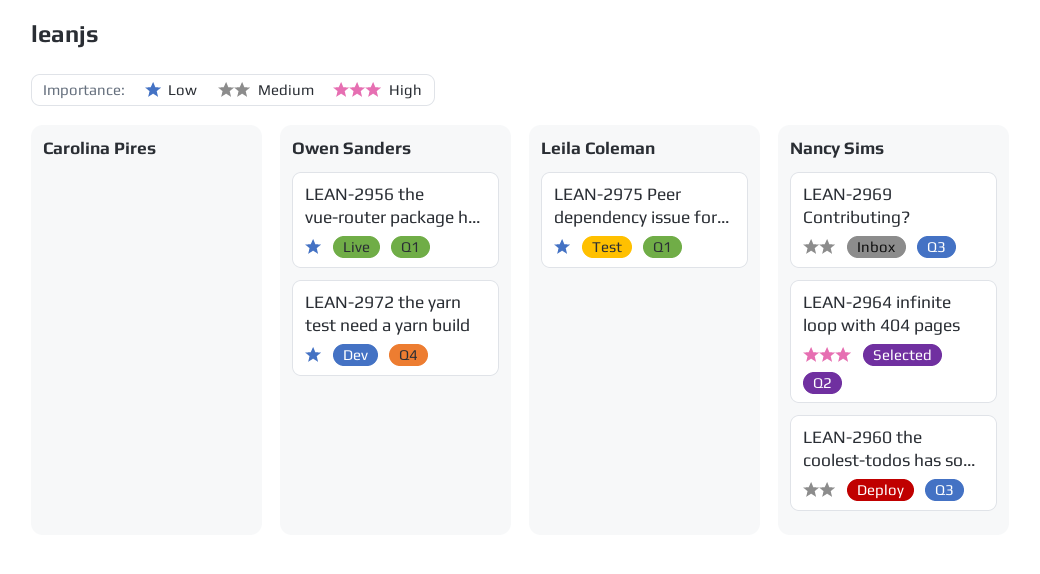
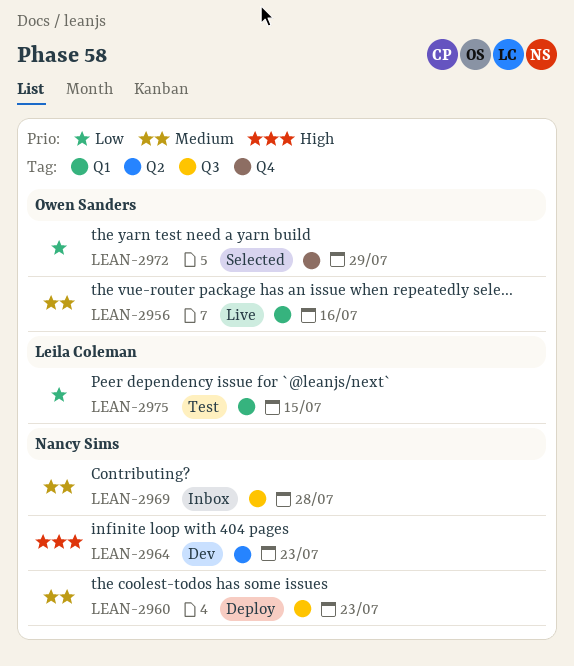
LEAN-2956, priority: Low -> Medium
LEAN-2964, status: Selected -> Dev
LEAN-2972, status: Dev -> Selected

